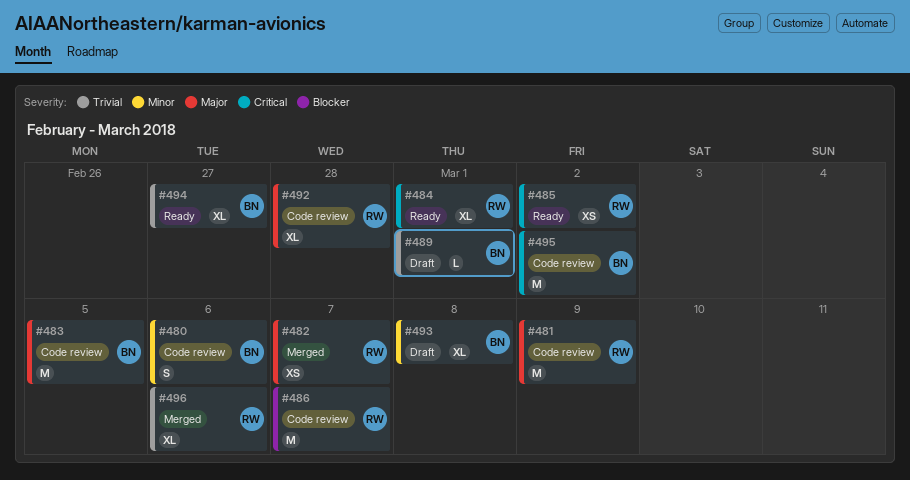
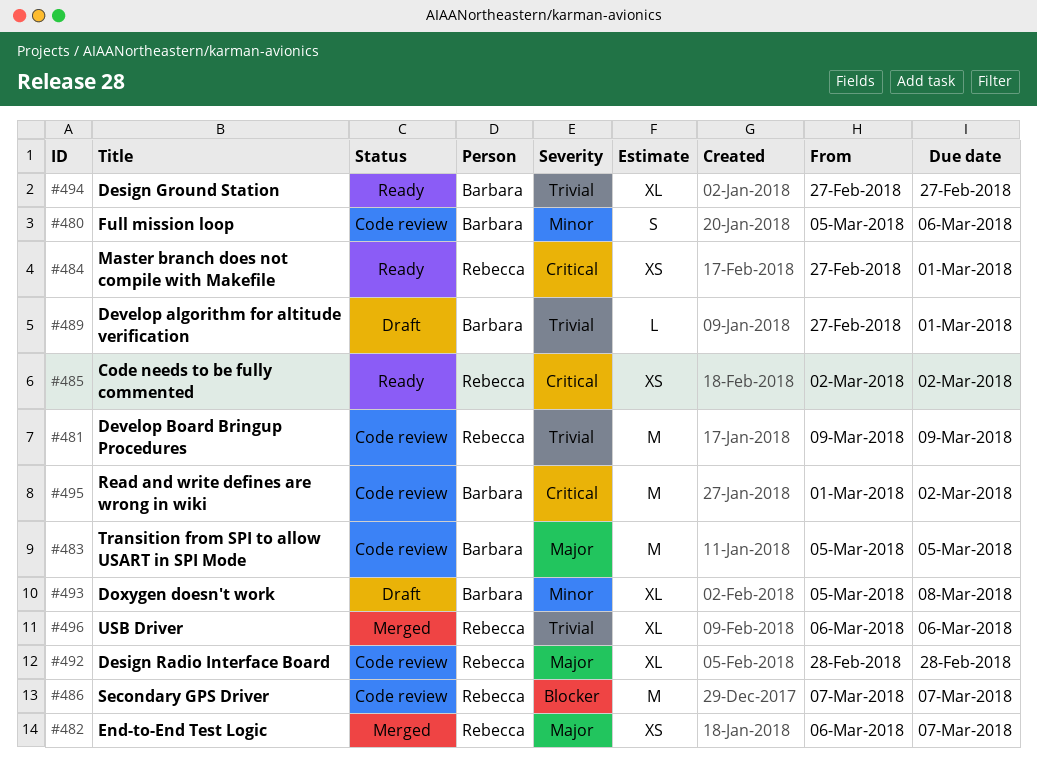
#481, priority: Major -> Trivial
#484, estimate: XL -> XS

